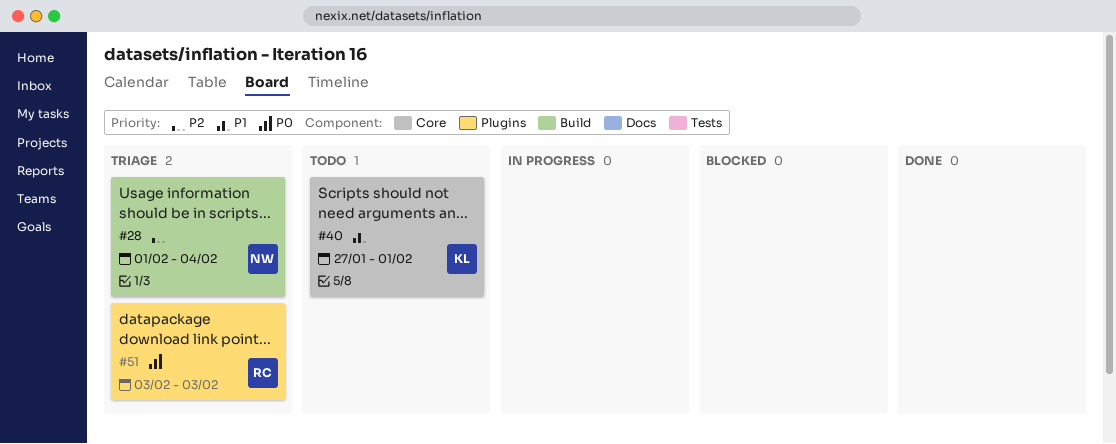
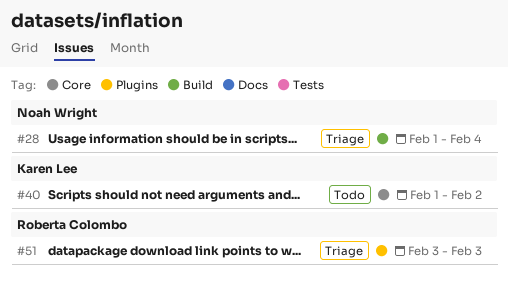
#40, start: Jan 27 -> Feb 1
#40, due: Feb 1 -> Feb 2

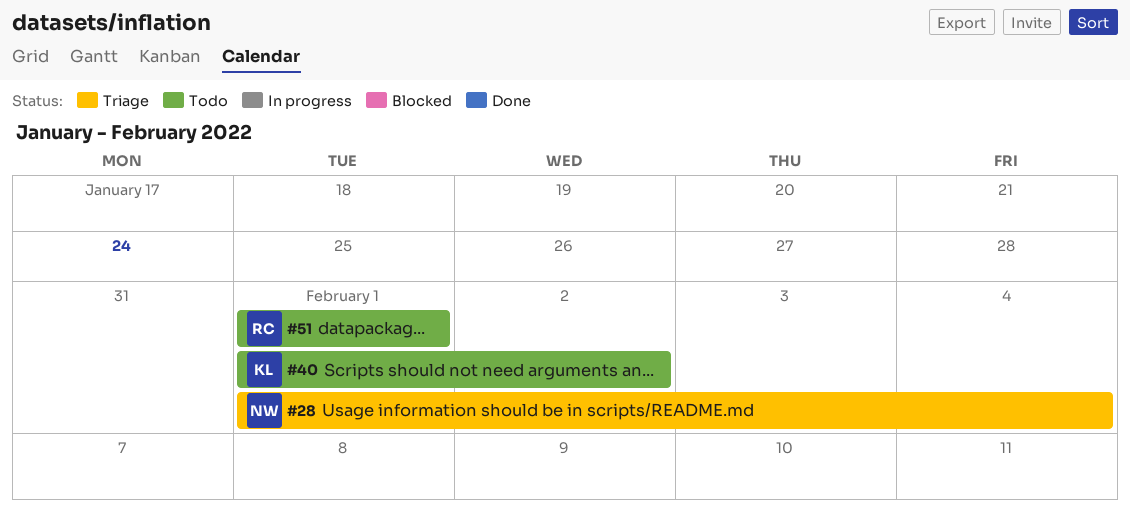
#51, status: Triage -> Todo
#51, start: Feb 3 -> Feb 1
#51, due: Feb 3 -> Feb 1

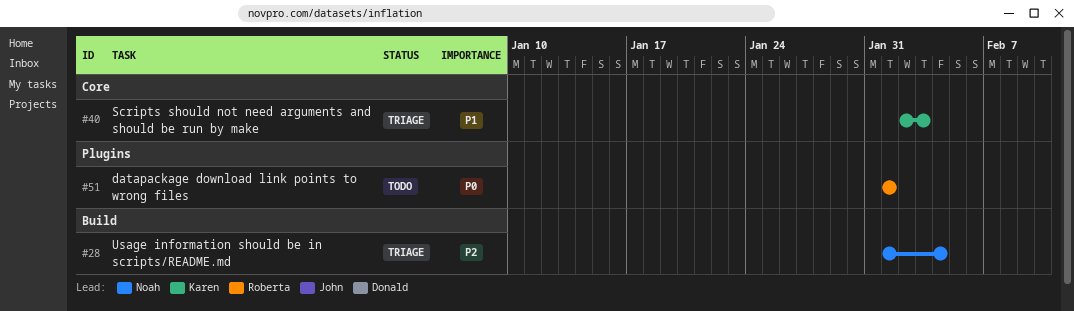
#40, status: Todo -> Triage
#40, start: Feb 1 -> Feb 2
#40, due: Feb 2 -> Feb 3

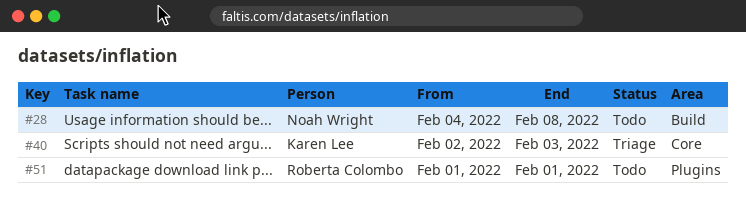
#28, status: Triage -> Todo
#28, start: Feb 1 -> Feb 4
#28, due: Feb 4 -> Feb 8

